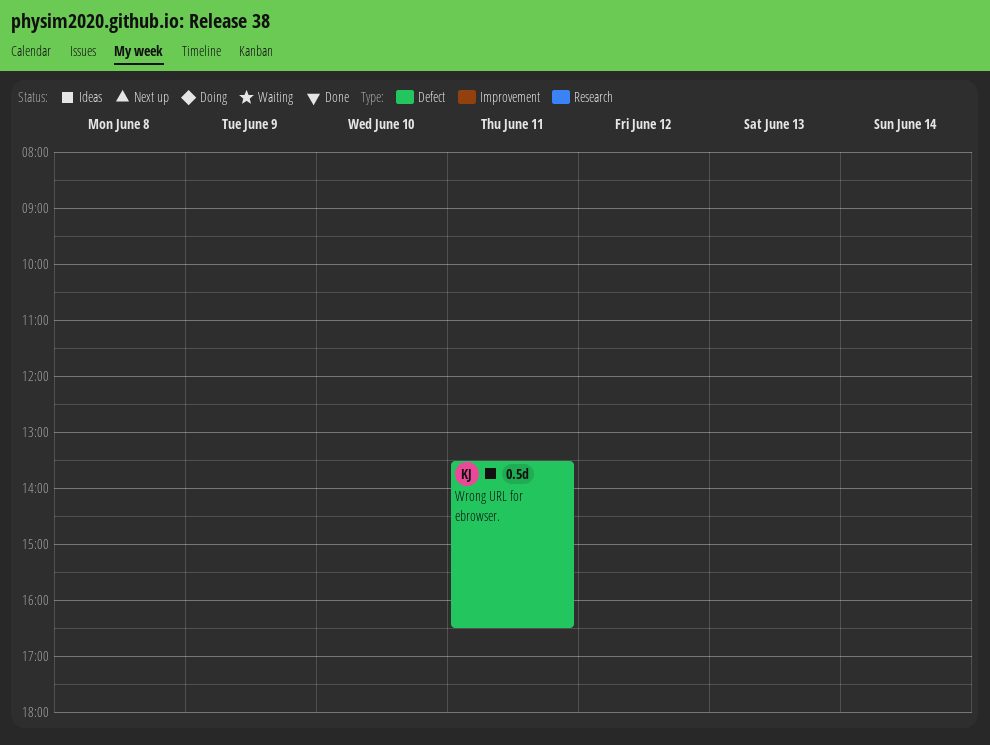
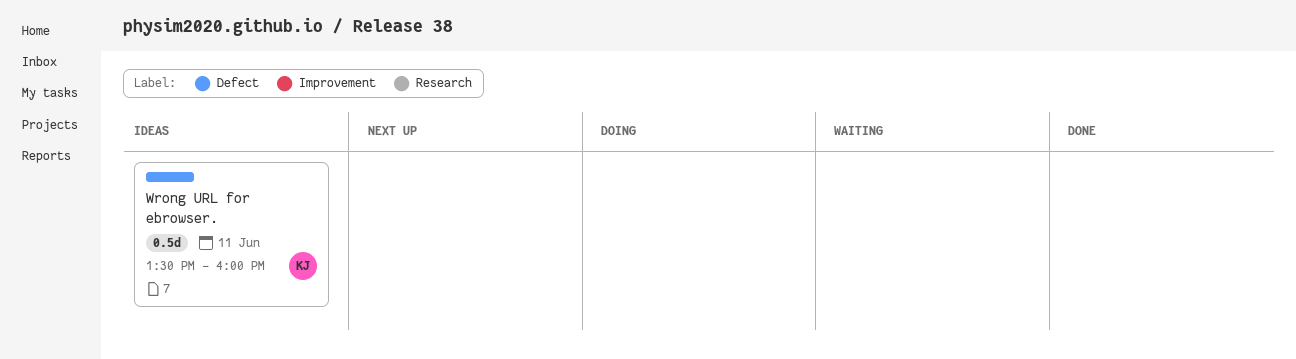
Wrong URL for ebrowser., ends: 16:30 -> 16:00

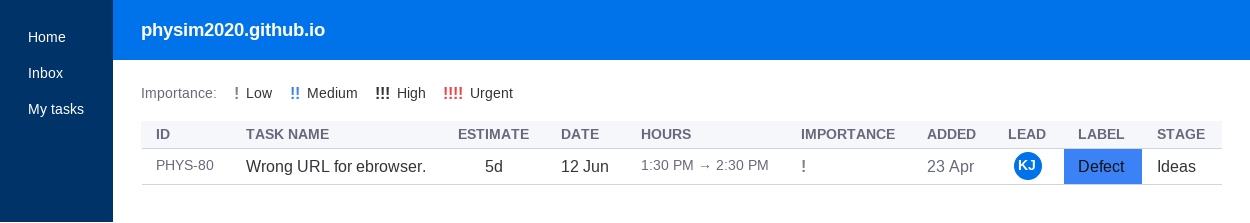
Wrong URL for ebrowser., estimate: 0.5d -> 5d
Wrong URL for ebrowser., day: Jun 11 -> Jun 12
Wrong URL for ebrowser., ends: 16:00 -> 14:30

